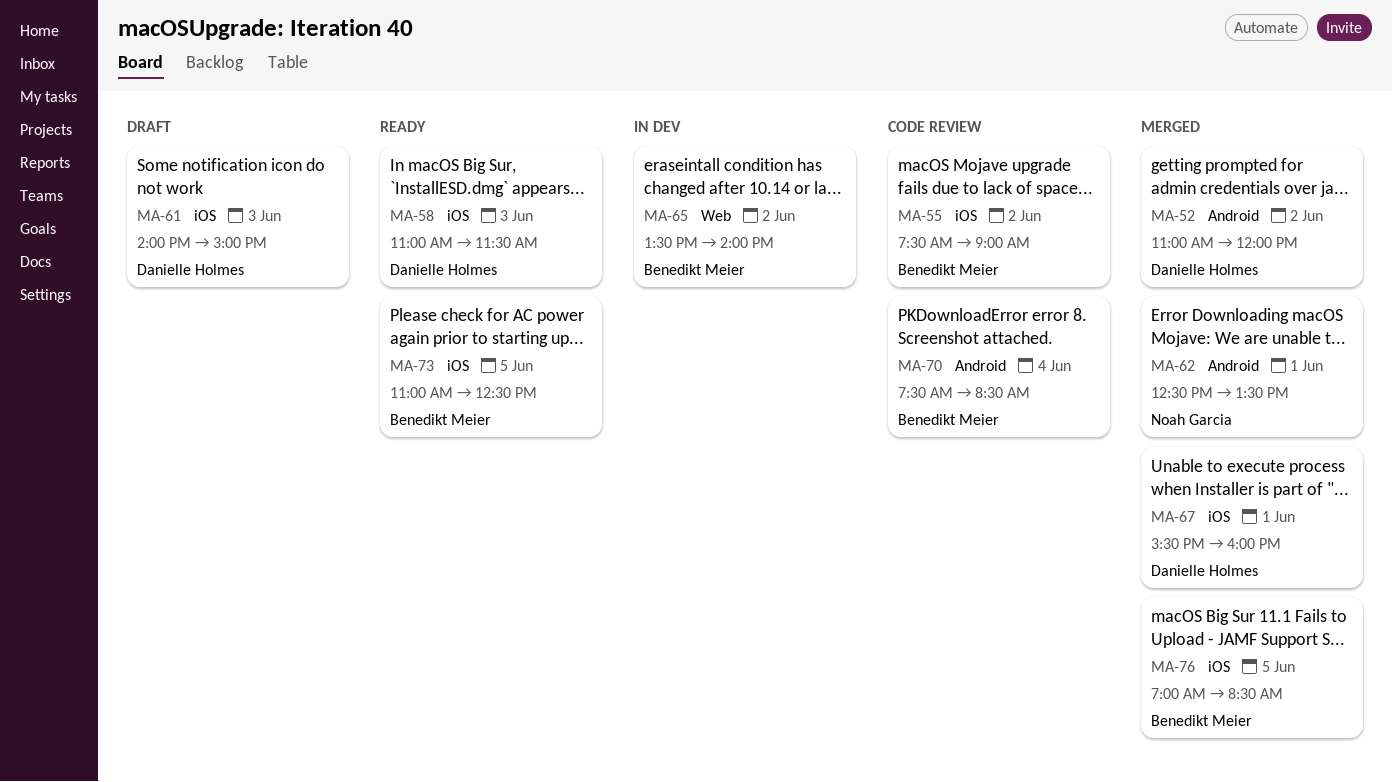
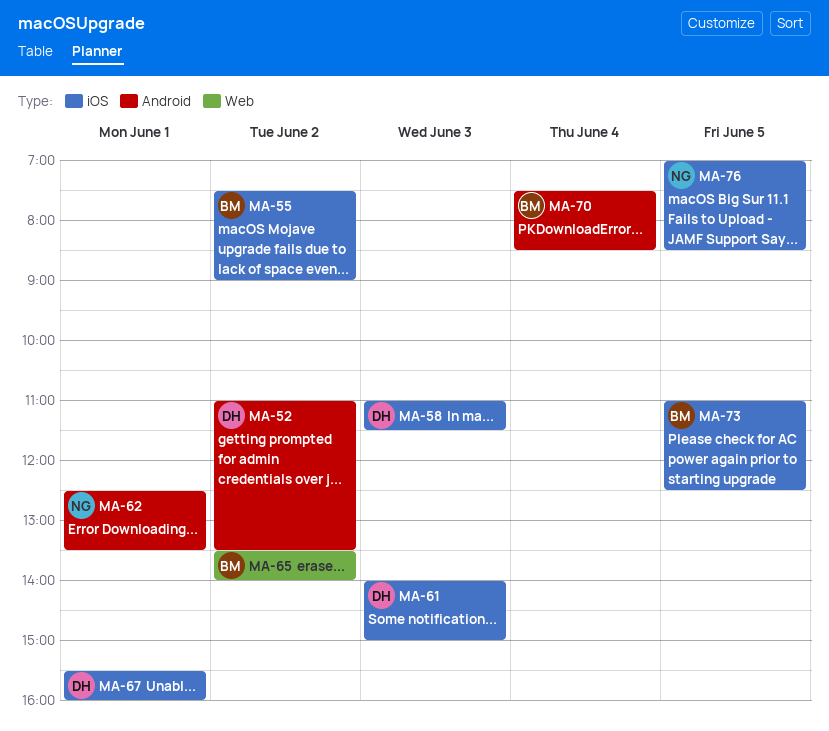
MA-52, ends: 12:00 -> 13:30
MA-76, owner: Benedikt Meier -> Noah Garcia

